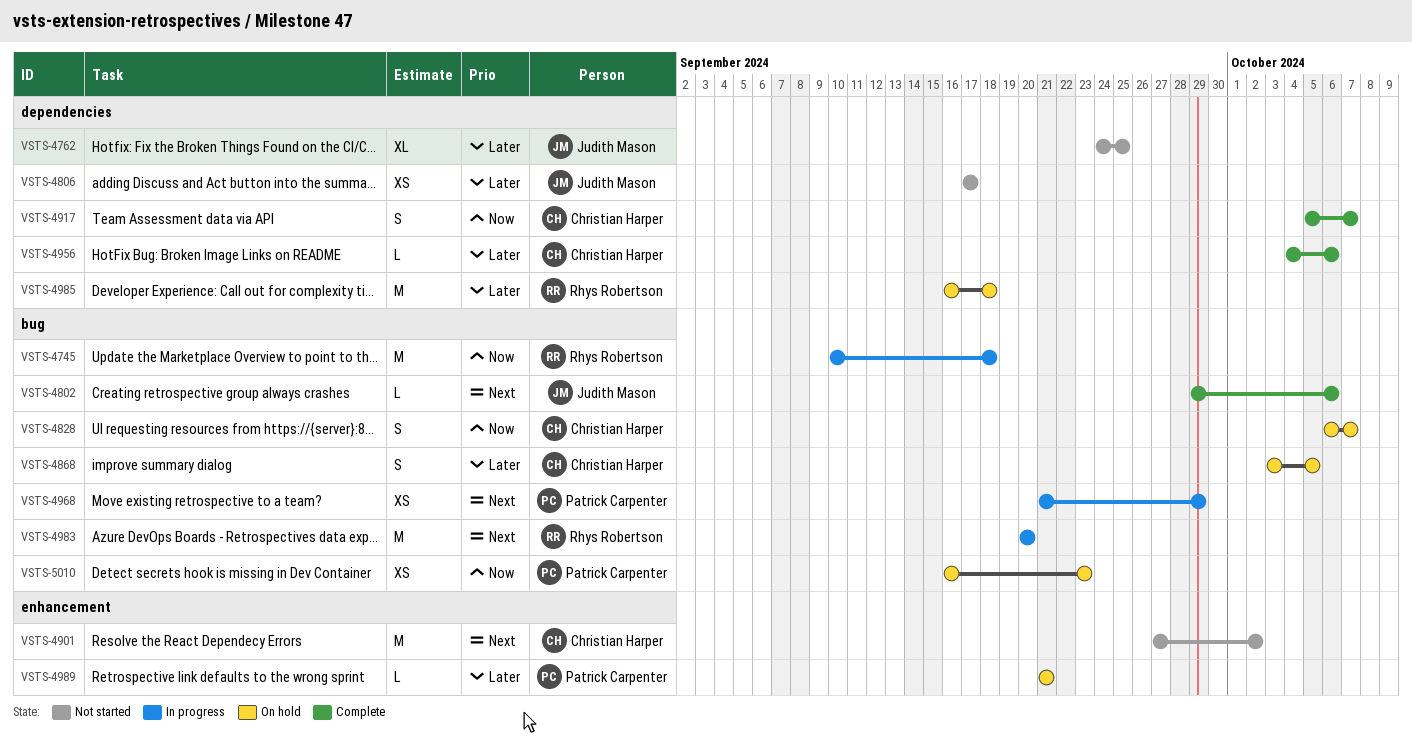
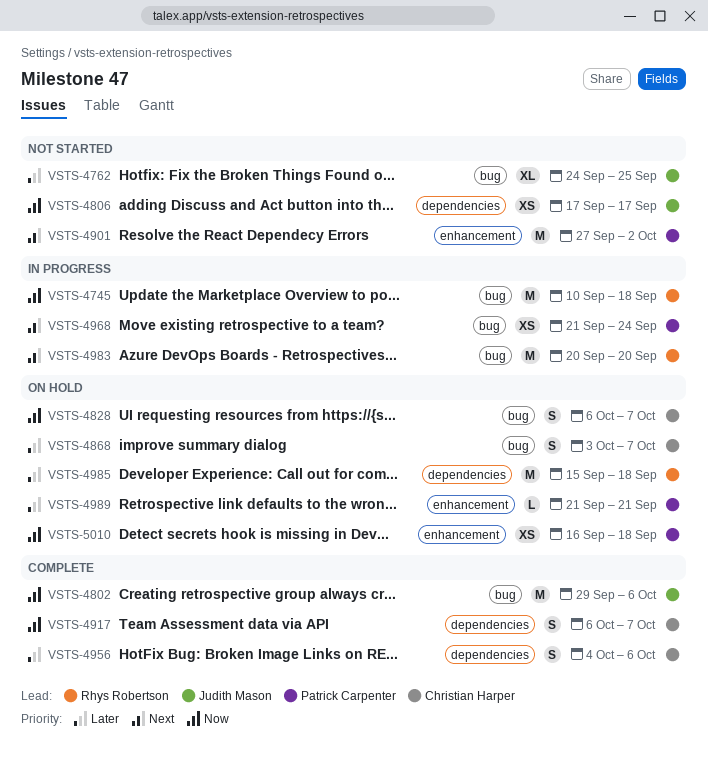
VSTS-4762, label: dependencies -> bug
VSTS-4802, priority: Next -> Now
VSTS-4802, estimate: L -> M
VSTS-4806, priority: Later -> Now
VSTS-4868, due: Oct 5 -> Oct 7
VSTS-4901, owner: Christian Harper -> Patrick Carpenter
VSTS-4917, start: Oct 5 -> Oct 6
VSTS-4956, estimate: L -> S
VSTS-4968, due: Sep 29 -> Sep 24
VSTS-4985, start: Sep 16 -> Sep 15
VSTS-5010, label: bug -> enhancement
VSTS-5010, due: Sep 23 -> Sep 18

